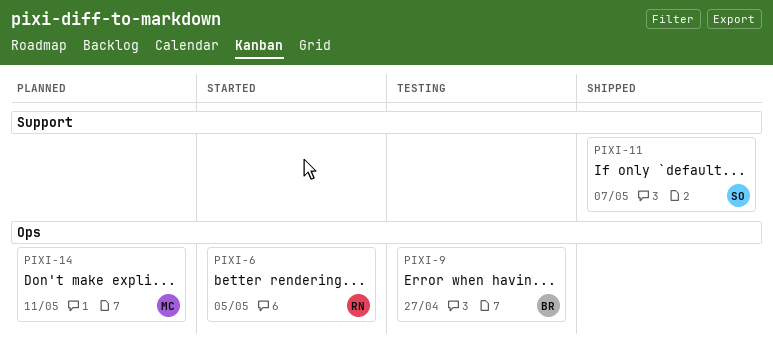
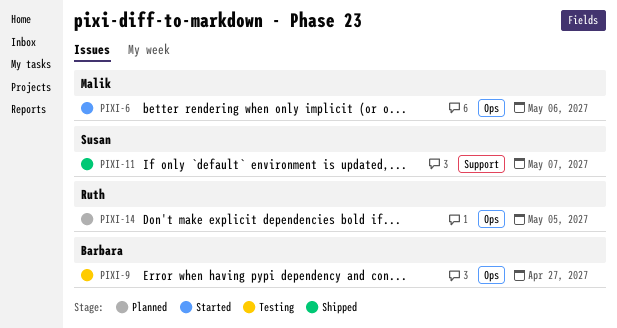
PIXI-6, owner: Ruth -> Malik
PIXI-6, due: May 5 -> May 6
PIXI-14, owner: Malik -> Ruth
PIXI-14, due: May 11 -> May 5

